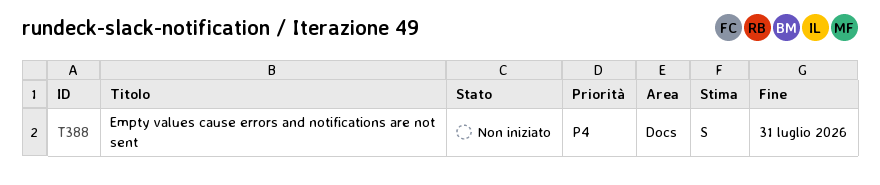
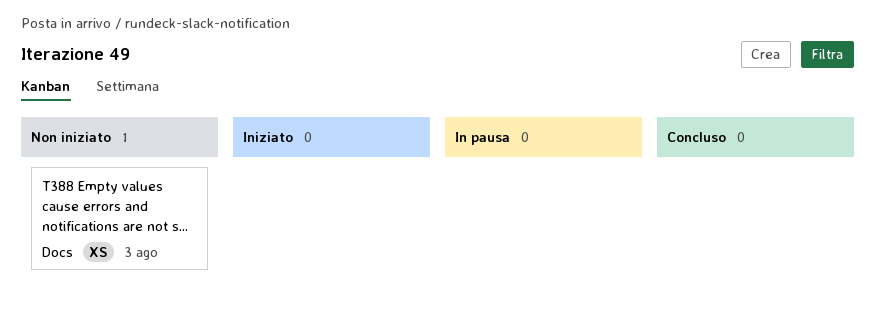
T388, estimate: S -> XS
T388, due: Jul 31 -> Aug 3

